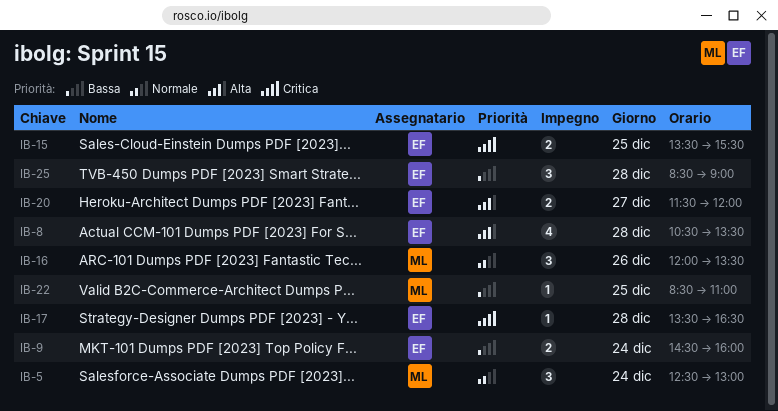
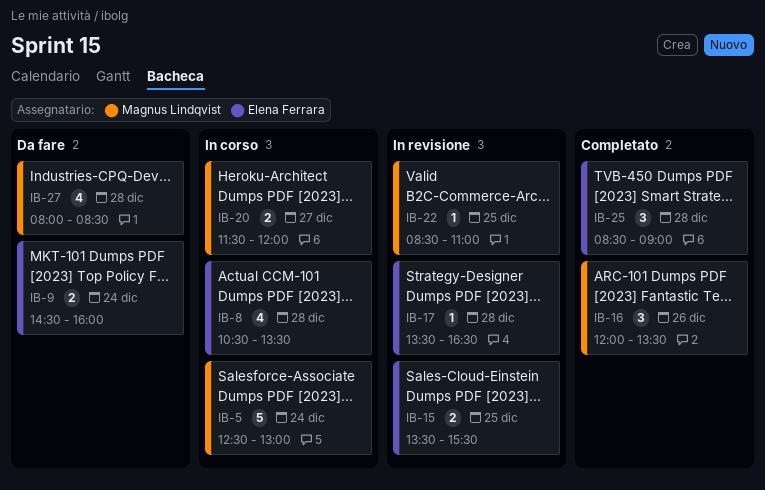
IB-5, estimate: 3 -> 5
IB-20, owner: Elena Ferrara -> Magnus Lindqvist
IB-27: none -> present

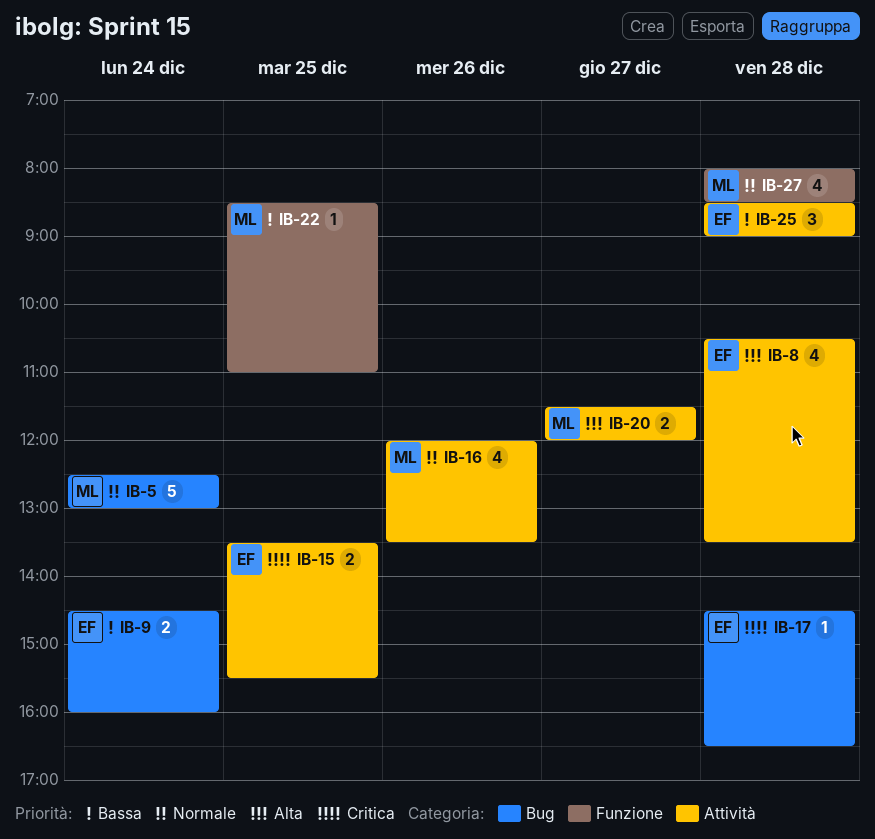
IB-16, estimate: 3 -> 4
IB-17, begins: 13:30 -> 14:30

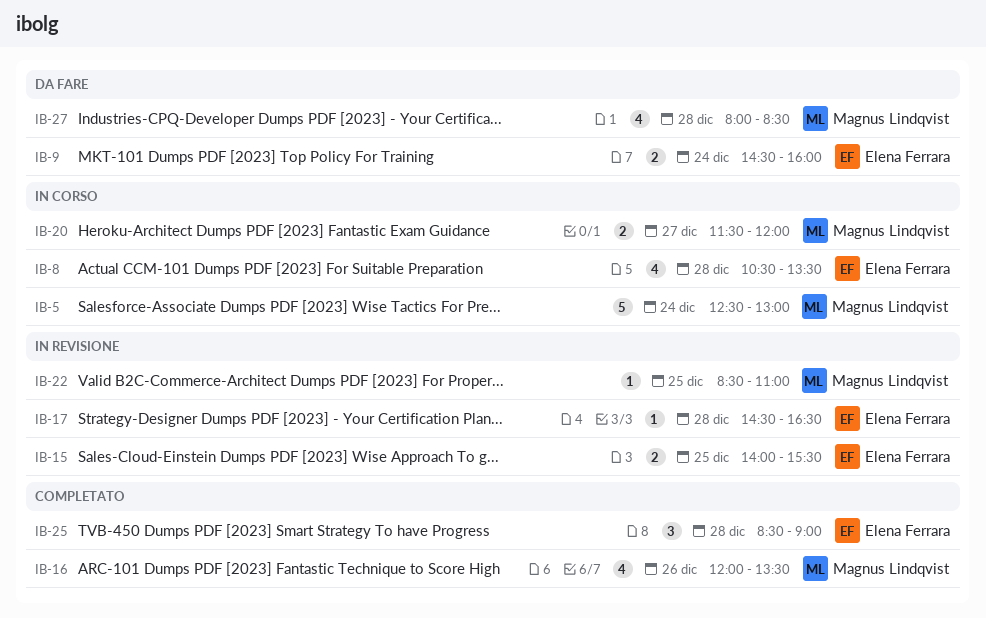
IB-15, begins: 13:30 -> 14:00

